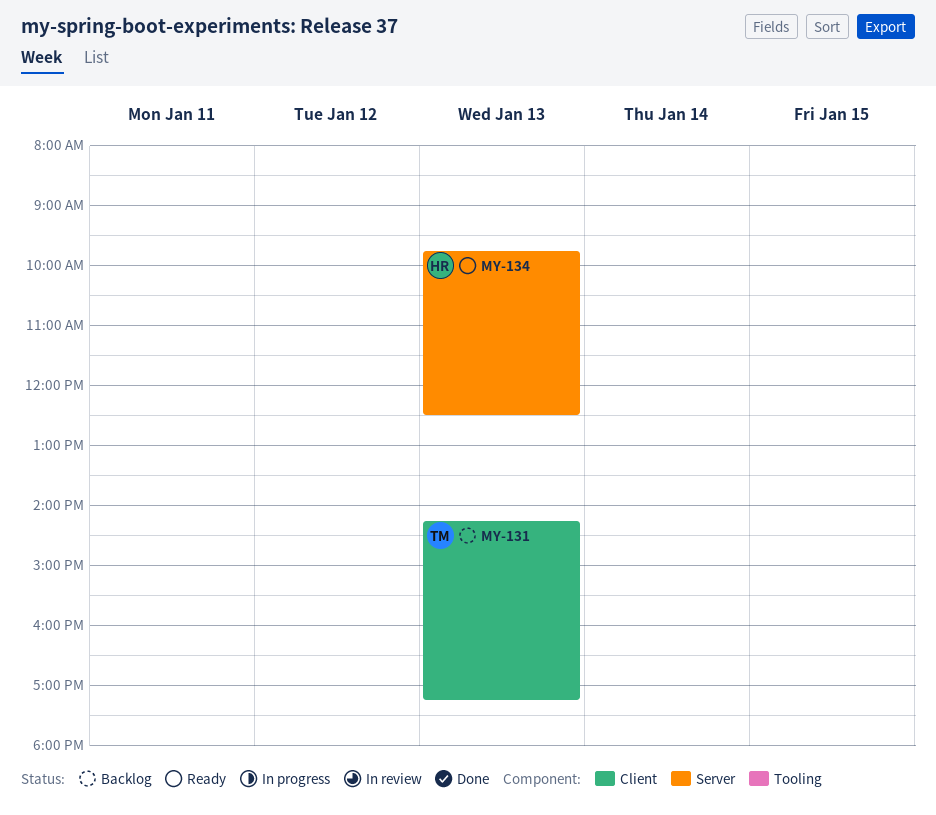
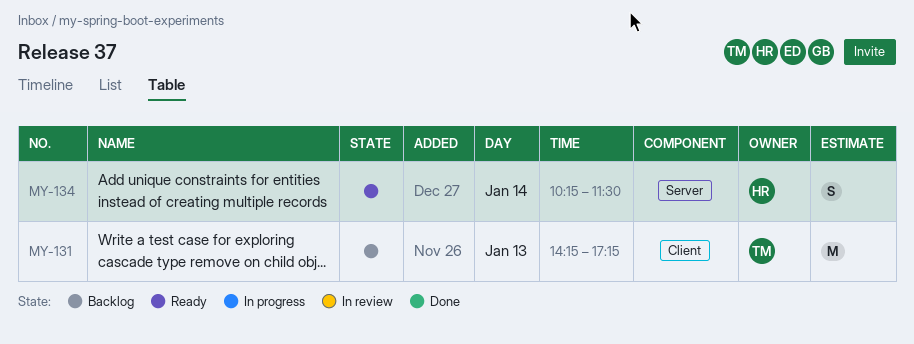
MY-134, day: Jan 13 -> Jan 14
MY-134, begins: 09:45 -> 10:15
MY-134, ends: 12:30 -> 11:30

